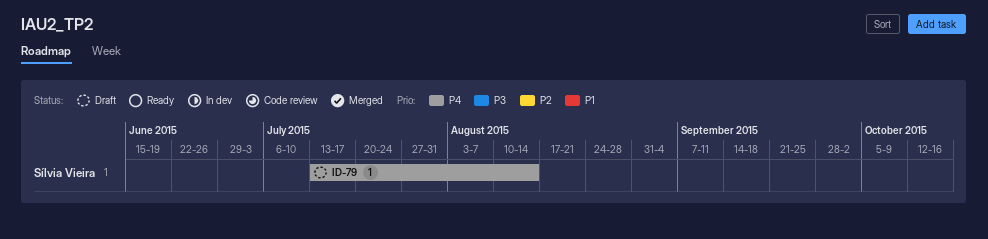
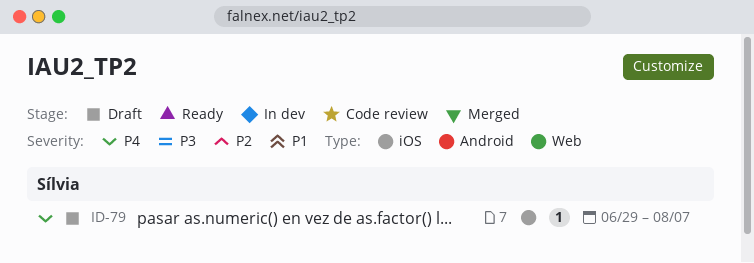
ID-79, start: Jul 13 -> Jun 29
ID-79, due: Aug 14 -> Aug 7

